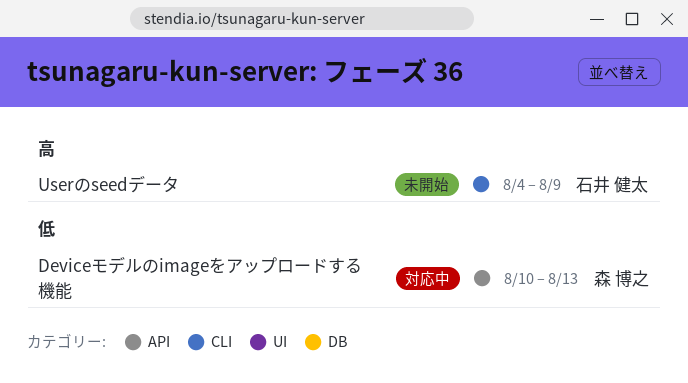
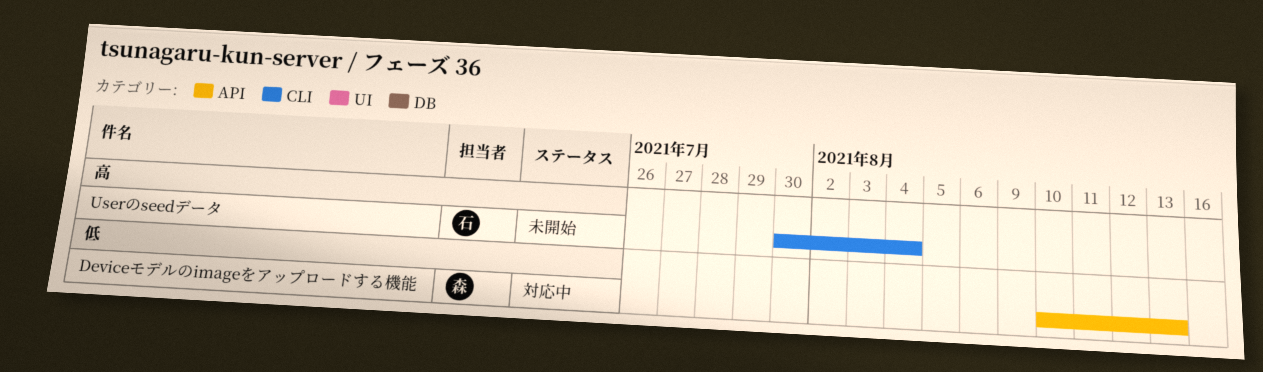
Userのseedデータ, start: Aug 4 -> Jul 30
Userのseedデータ, due: Aug 9 -> Aug 4

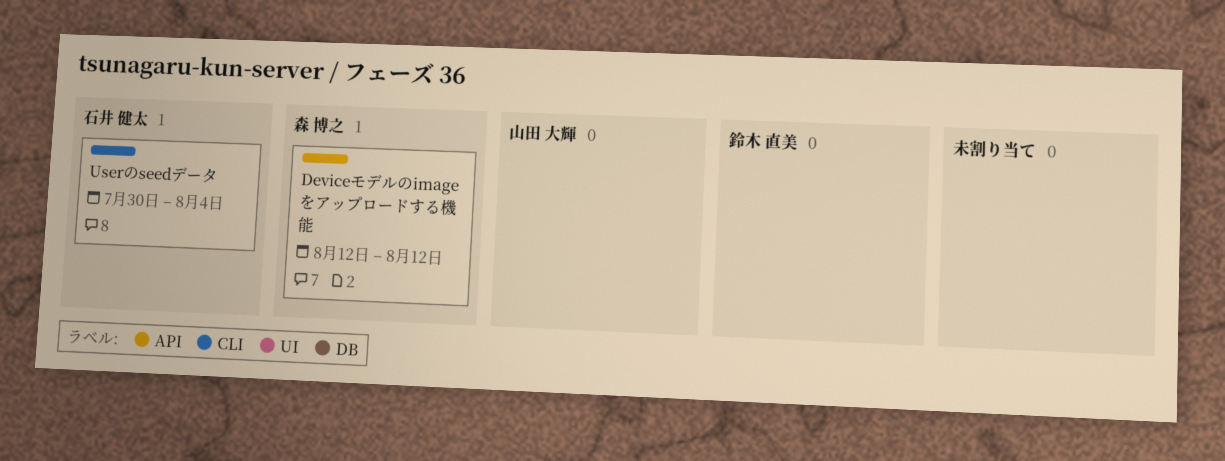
Deviceモデルのimageをアップロードする機能, start: Aug 10 -> Aug 12
Deviceモデルのimageをアップロードする機能, due: Aug 13 -> Aug 12

